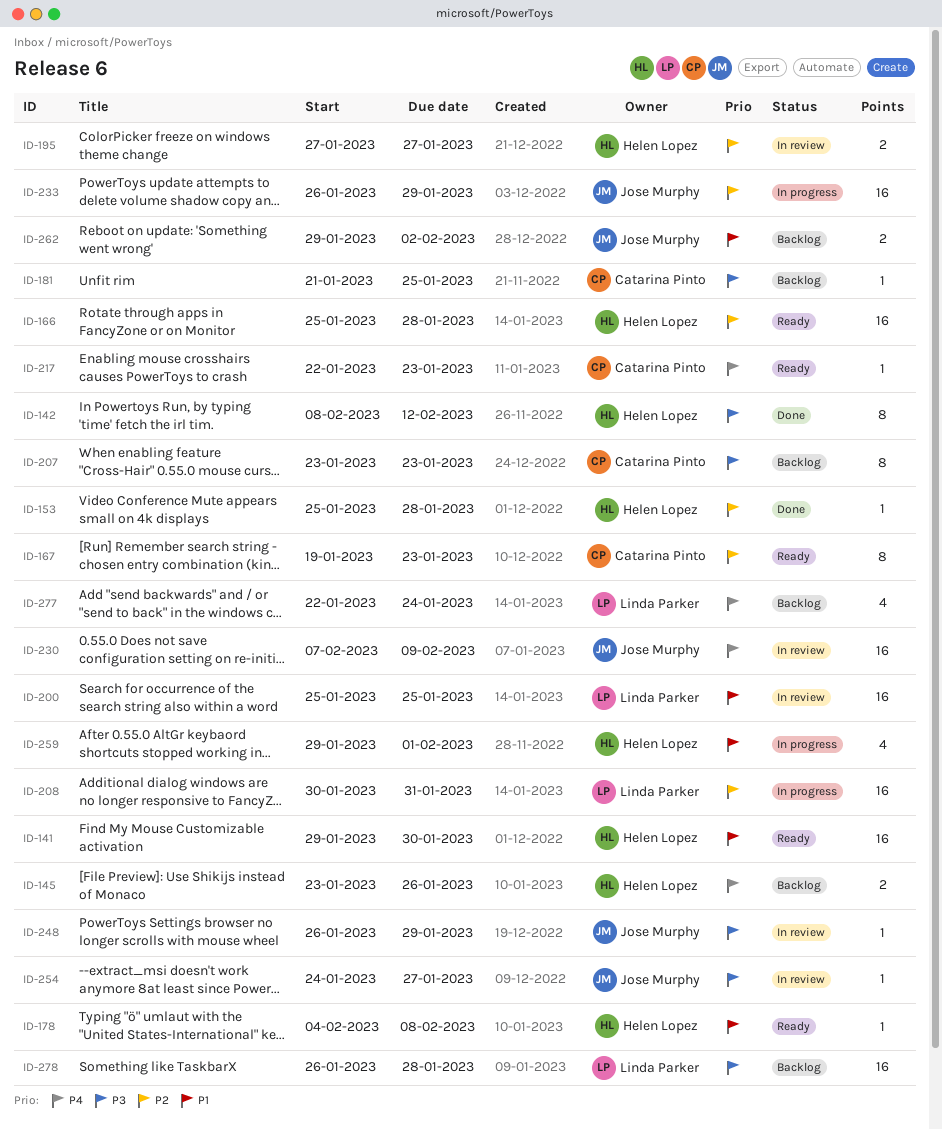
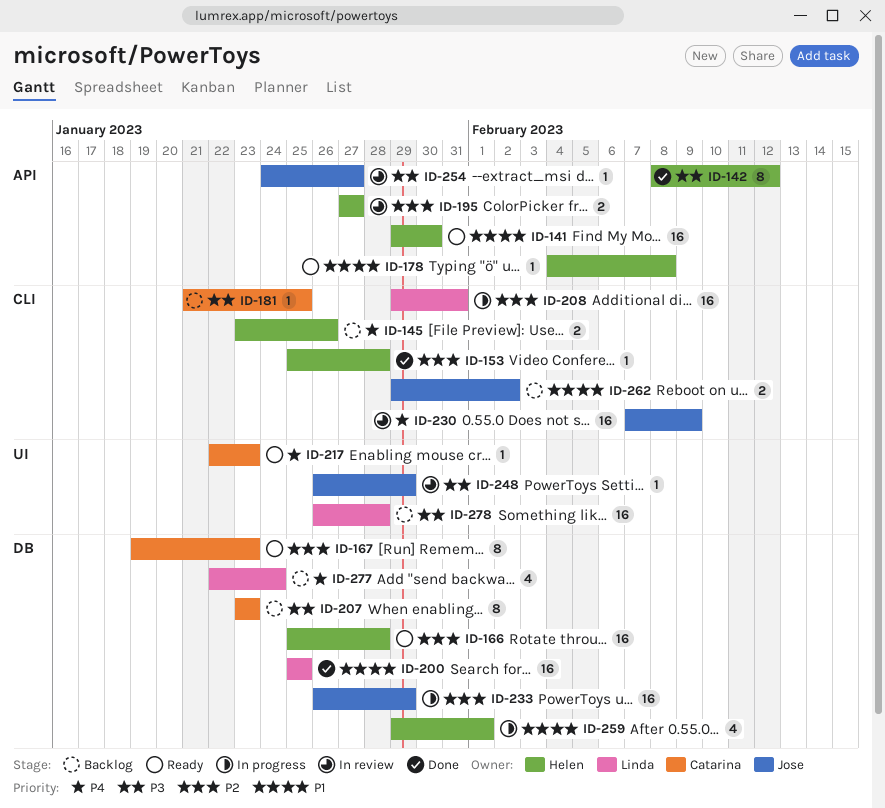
ID-200, status: In review -> Done
ID-208, start: Jan 30 -> Jan 29

